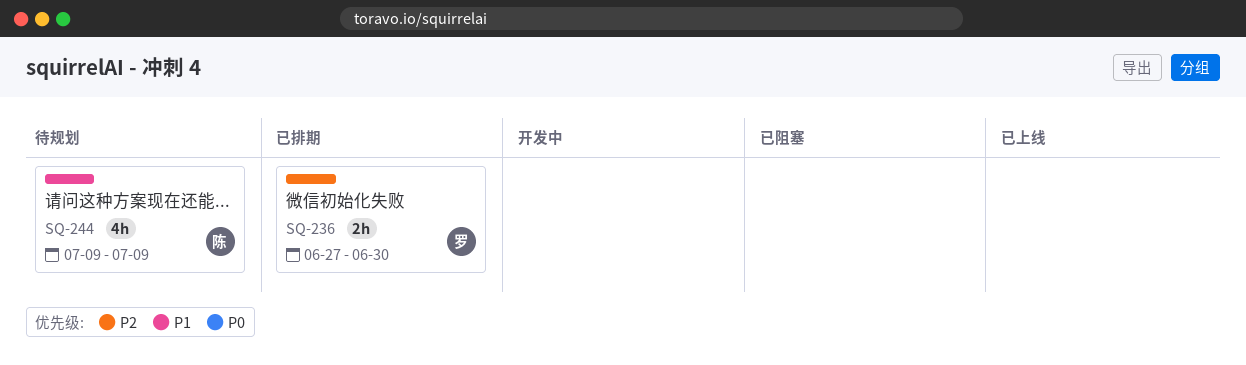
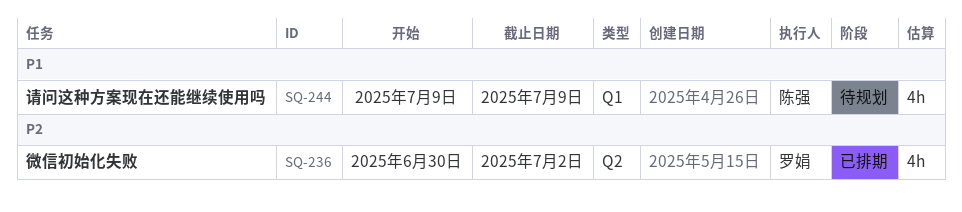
SQ-236, estimate: 2h -> 4h
SQ-236, start: Jun 27 -> Jun 30
SQ-236, due: Jun 30 -> Jul 2

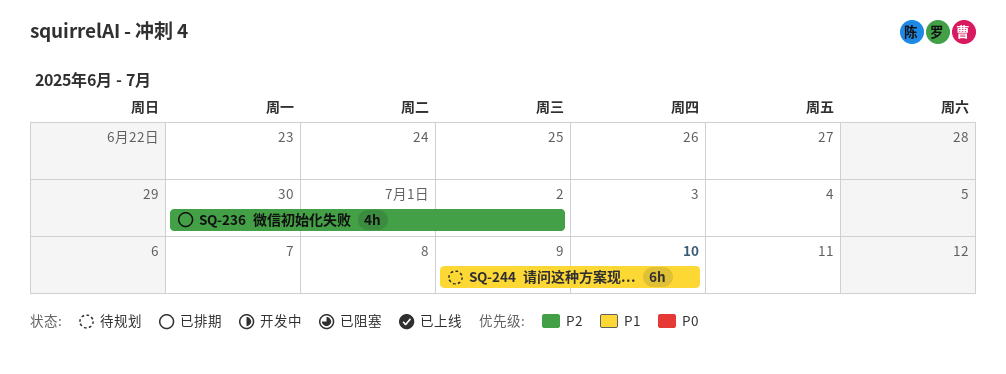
SQ-244, estimate: 4h -> 6h
SQ-244, due: Jul 9 -> Jul 10

